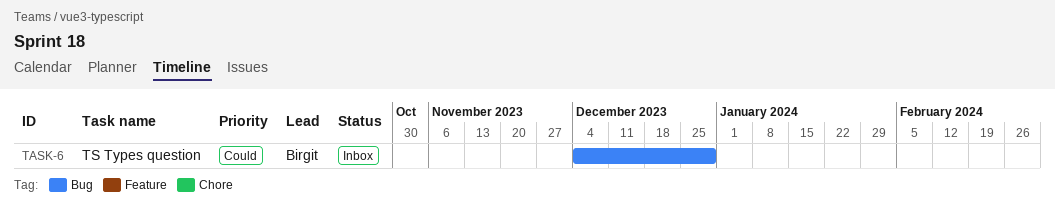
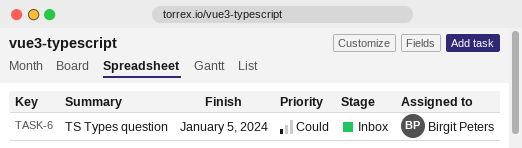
TASK-6, due: Dec 29 -> Jan 5

